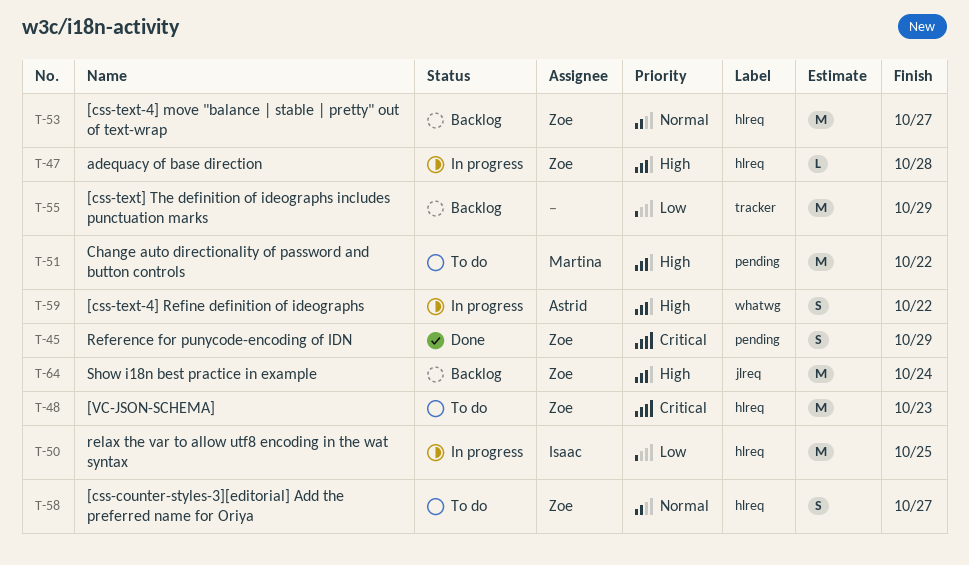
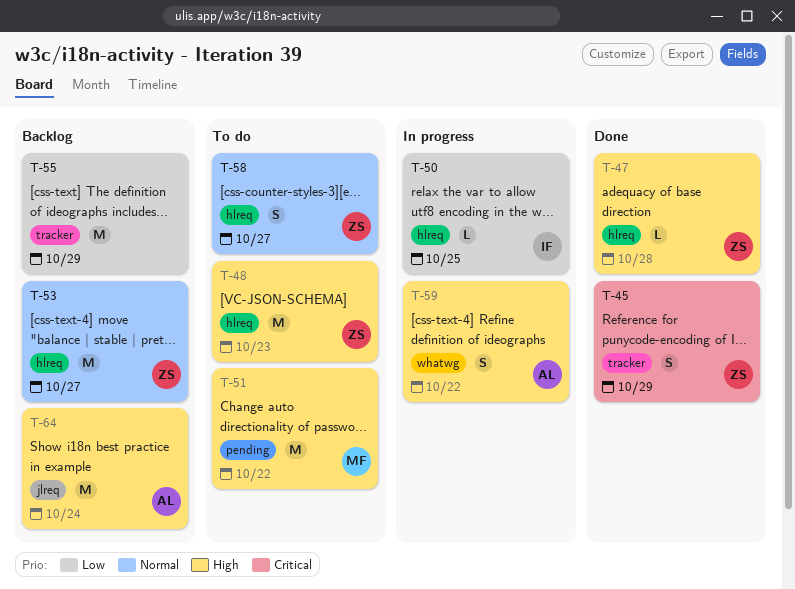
T-45, label: pending -> tracker
T-47, status: In progress -> Done
T-48, priority: Critical -> High
T-50, estimate: M -> L
T-64, owner: Zoe -> Astrid

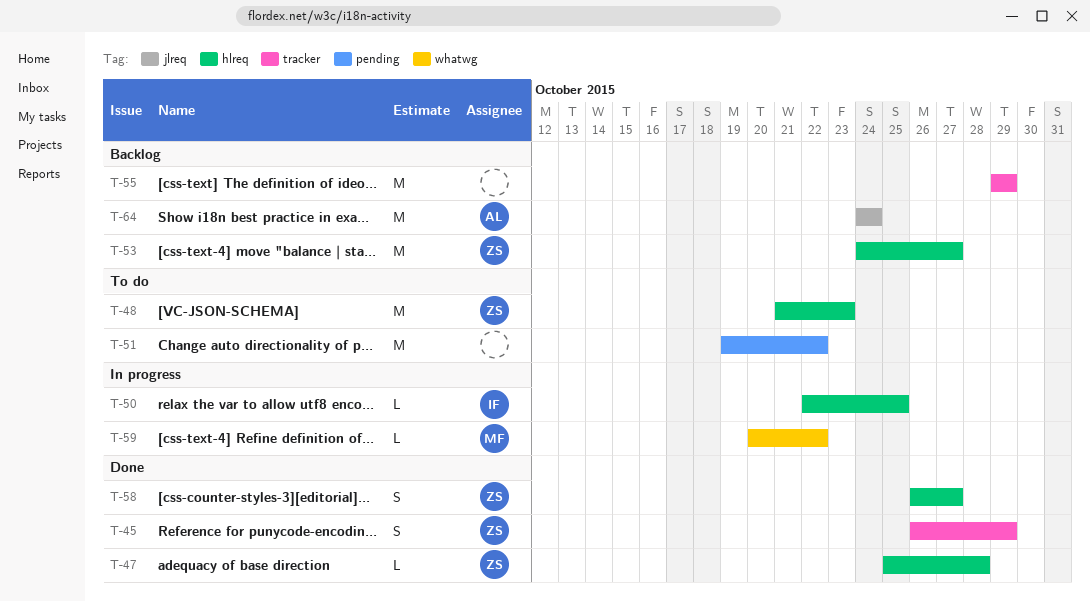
T-51, owner: MF -> none
T-58, status: To do -> Done
T-59, owner: AL -> MF
T-59, estimate: S -> L

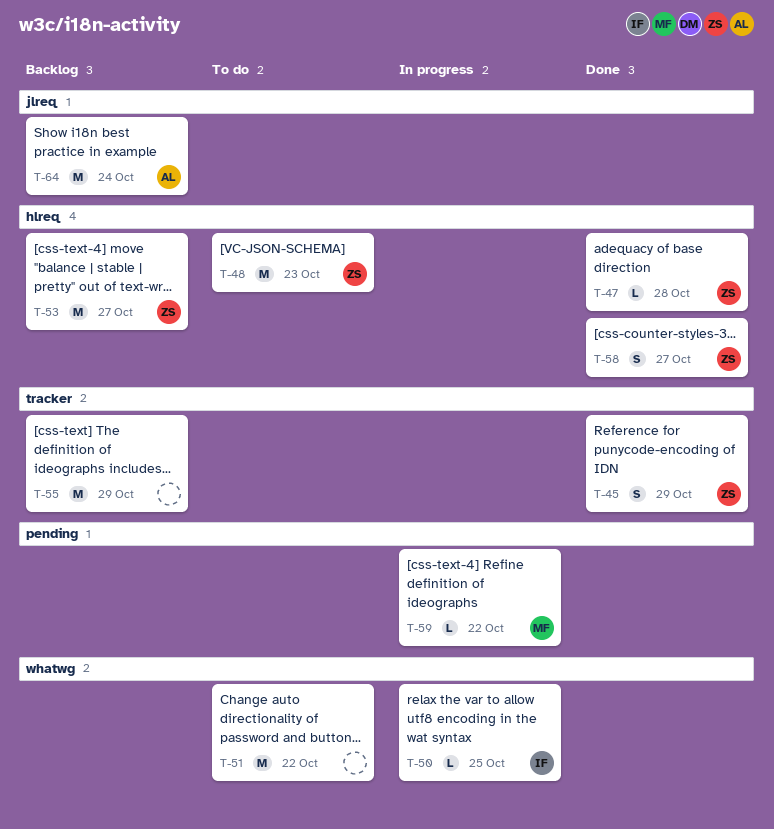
T-50, label: hlreq -> whatwg
T-51, label: pending -> whatwg
T-59, label: whatwg -> pending

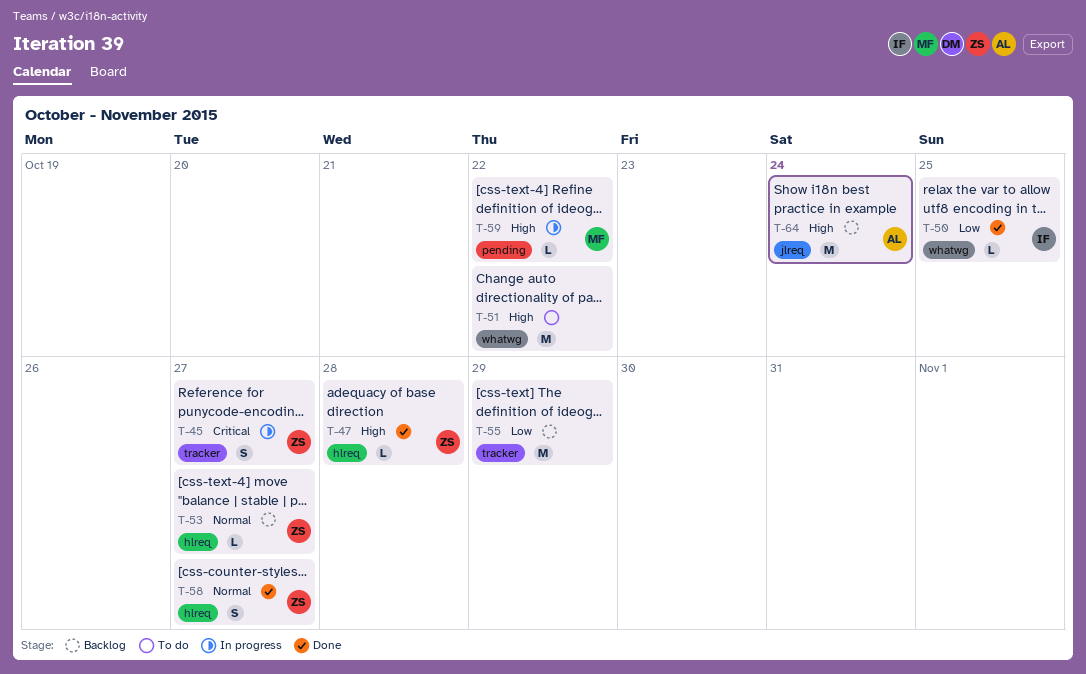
T-45, status: Done -> In progress
T-45, due: Oct 29 -> Oct 27
T-48: present -> none
T-50, status: In progress -> Done
T-53, estimate: M -> L

